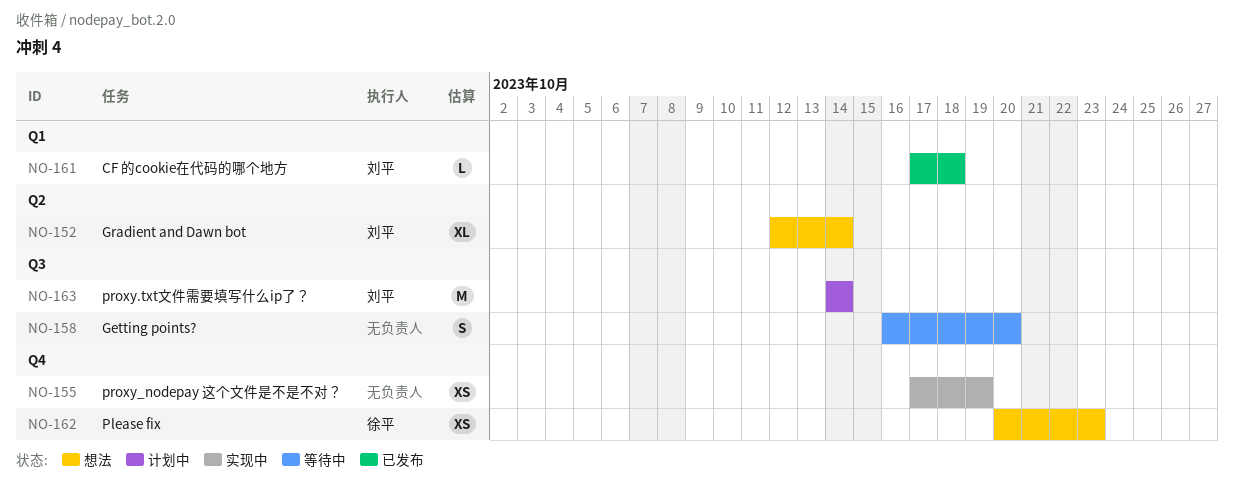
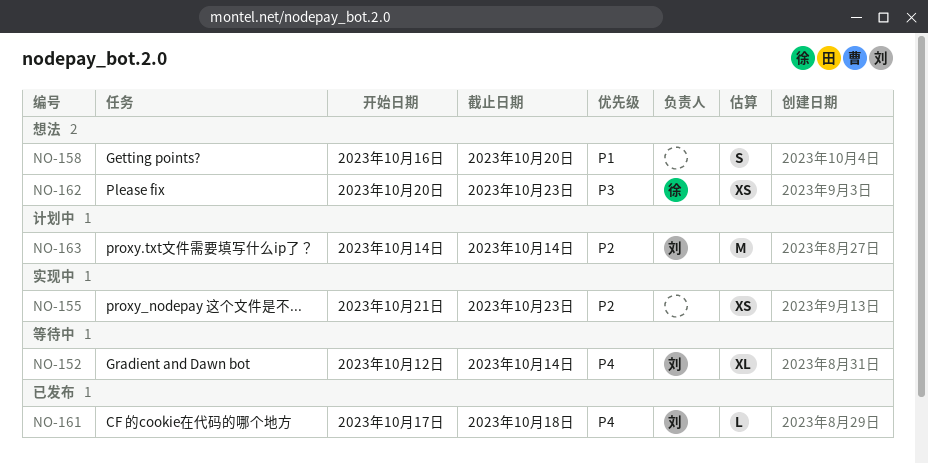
NO-152, status: 想法 -> 等待中
NO-155, start: Oct 17 -> Oct 21
NO-155, due: Oct 19 -> Oct 23
NO-158, status: 等待中 -> 想法

